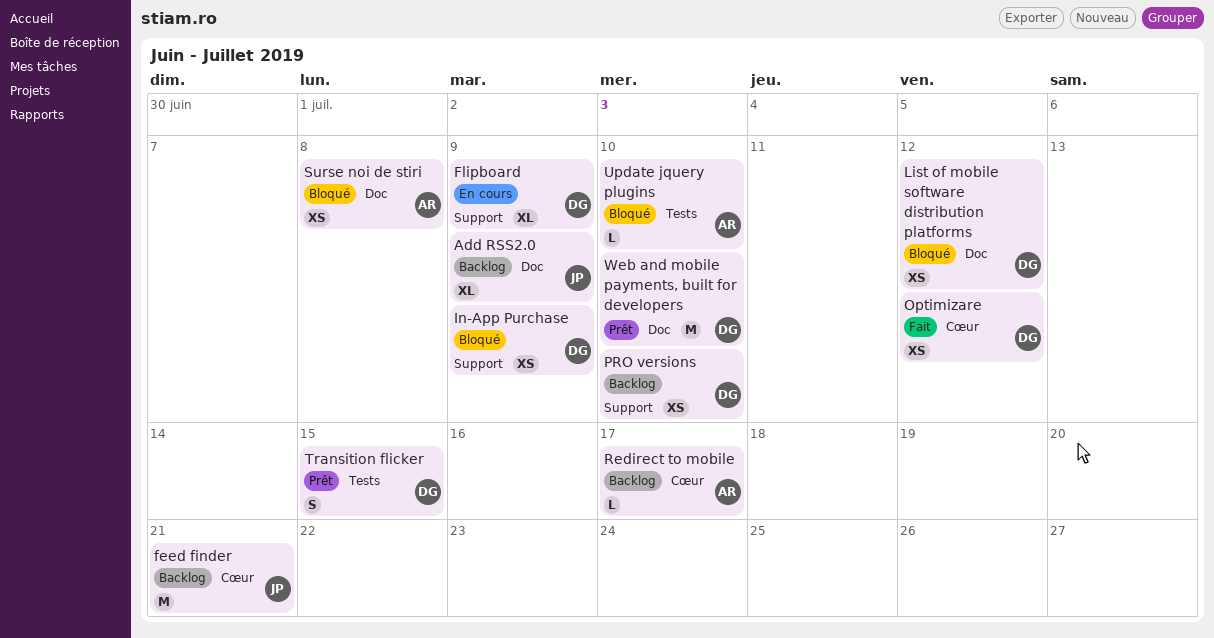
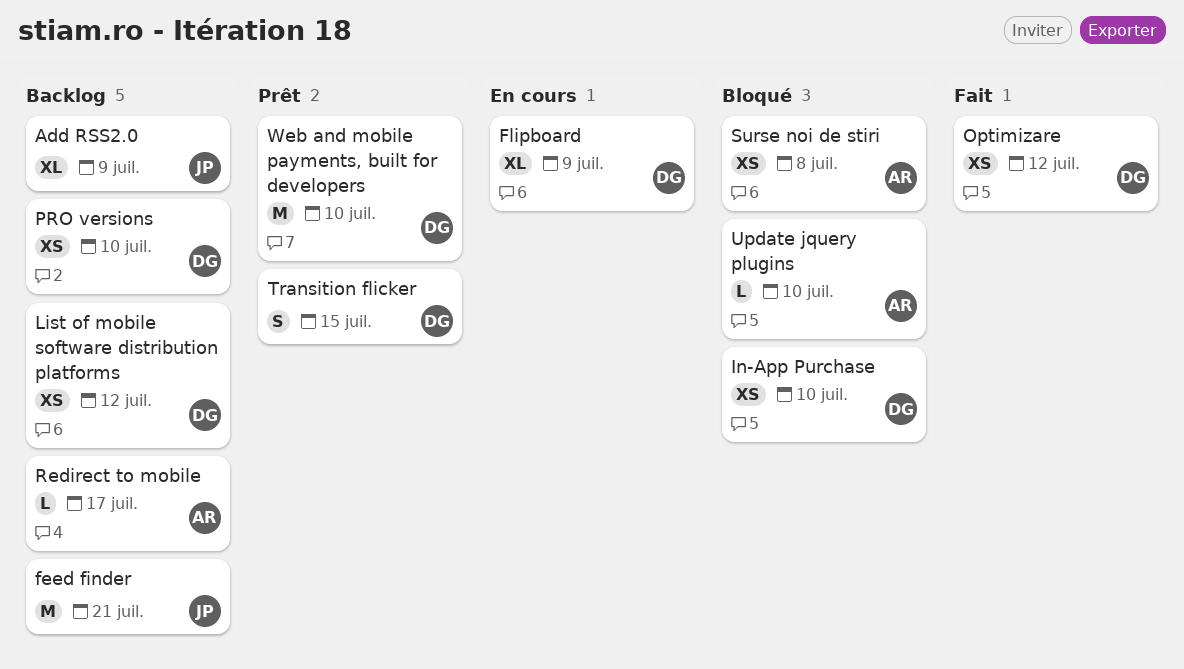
In-App Purchase, due: Jul 9 -> Jul 10
List of mobile software distribution platforms, status: Bloqué -> Backlog

